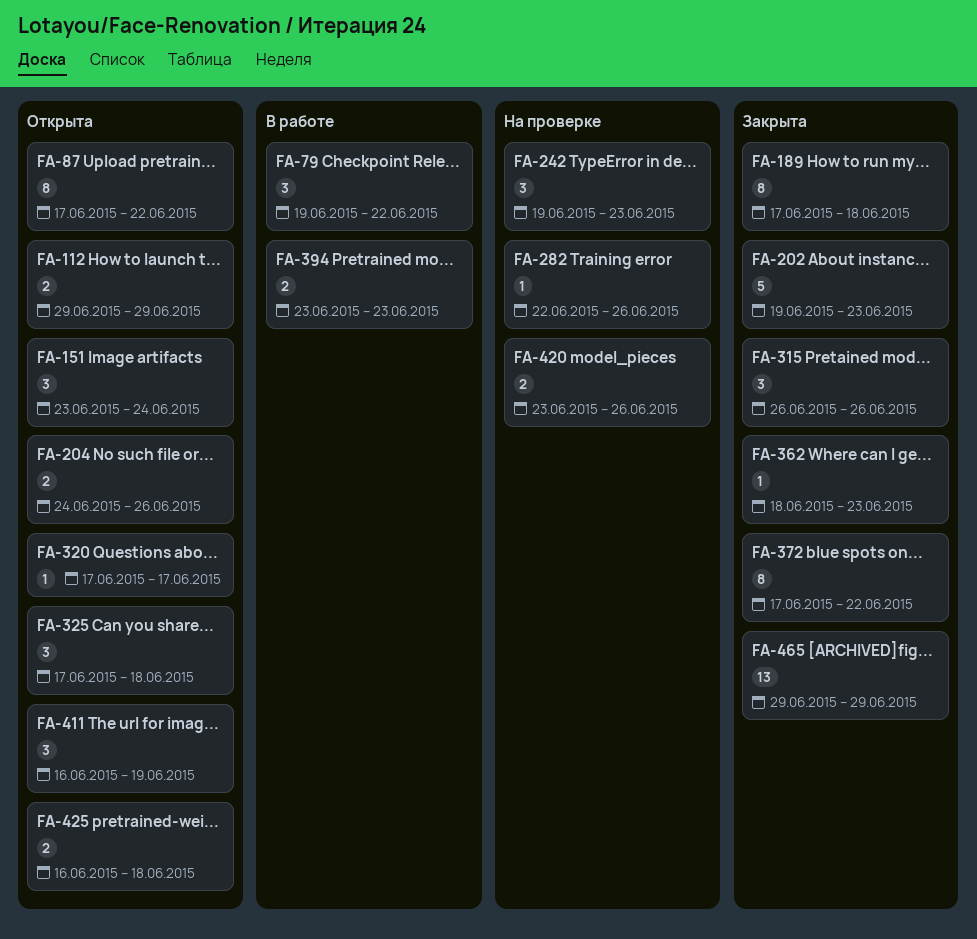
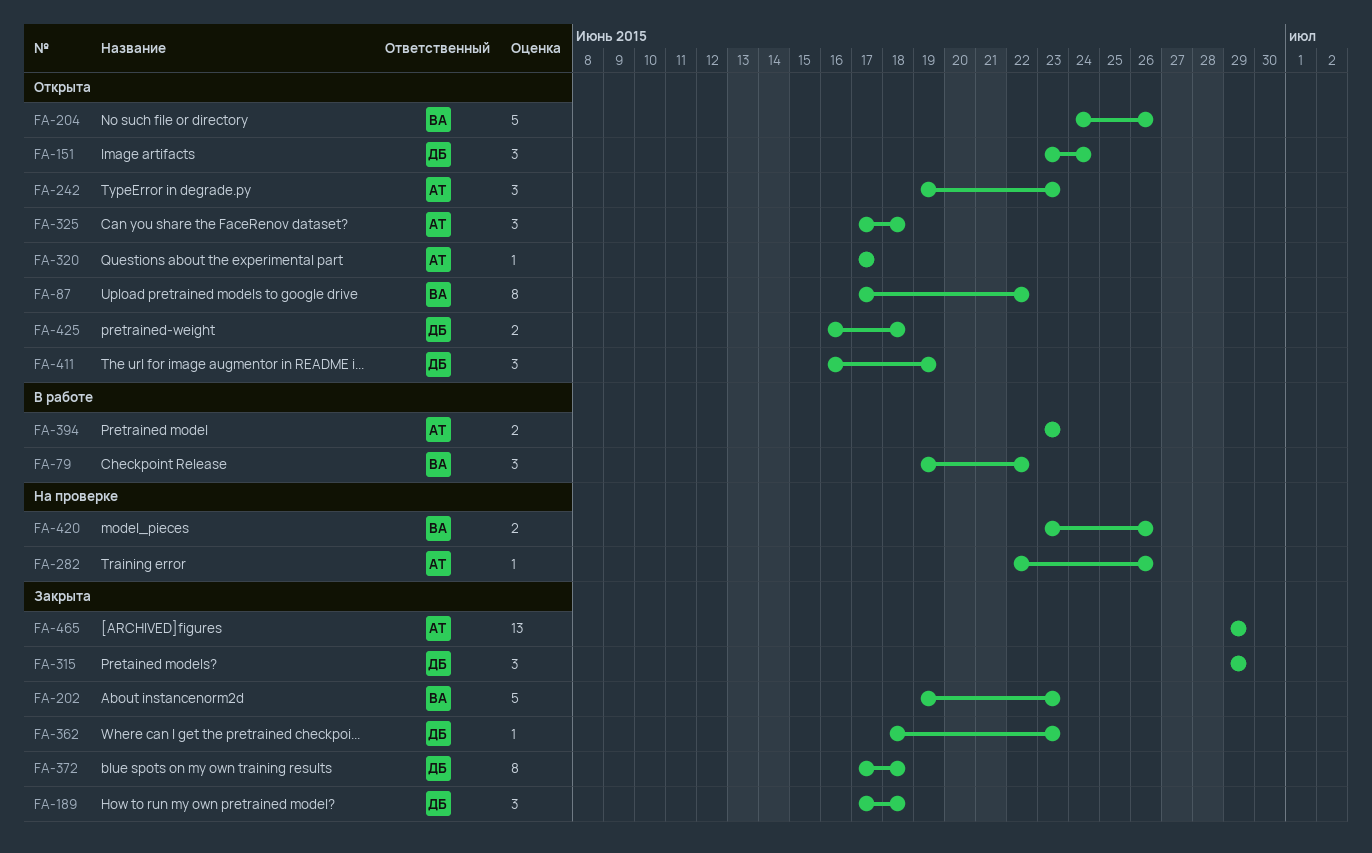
FA-112: present -> none
FA-189, estimate: 8 -> 3
FA-204, estimate: 2 -> 5
FA-242, status: На проверке -> Открыта
FA-315, start: Jun 26 -> Jun 29
FA-315, due: Jun 26 -> Jun 29
FA-372, due: Jun 22 -> Jun 18

